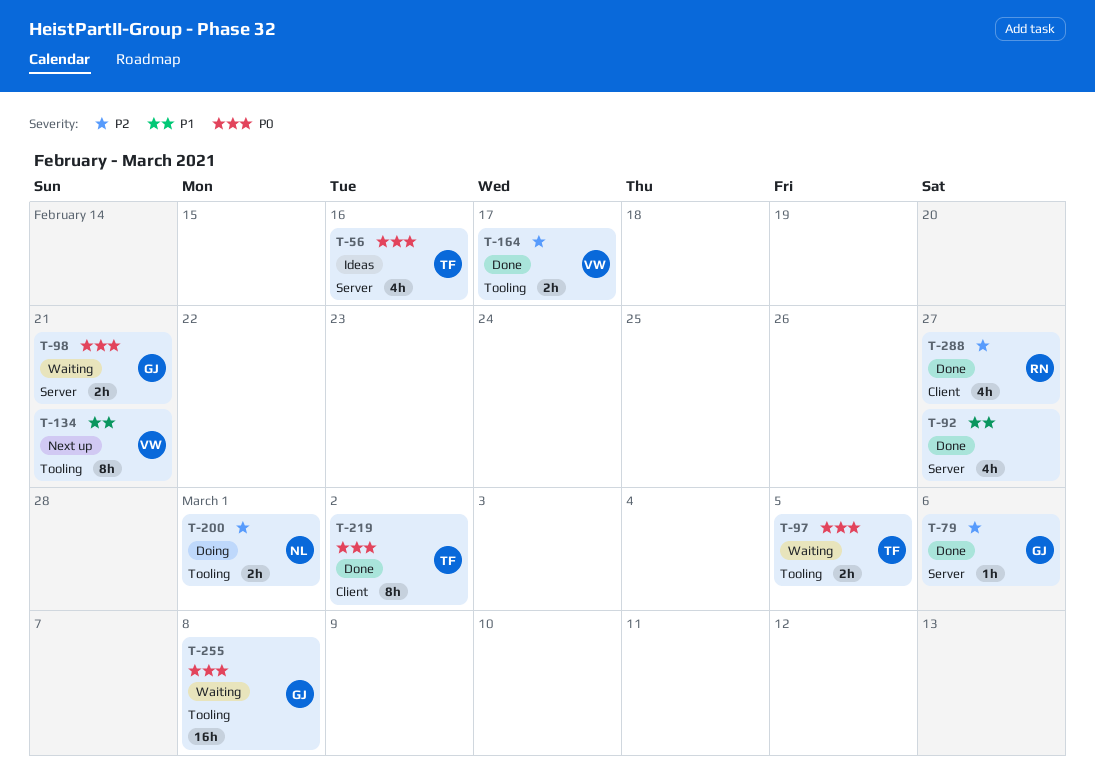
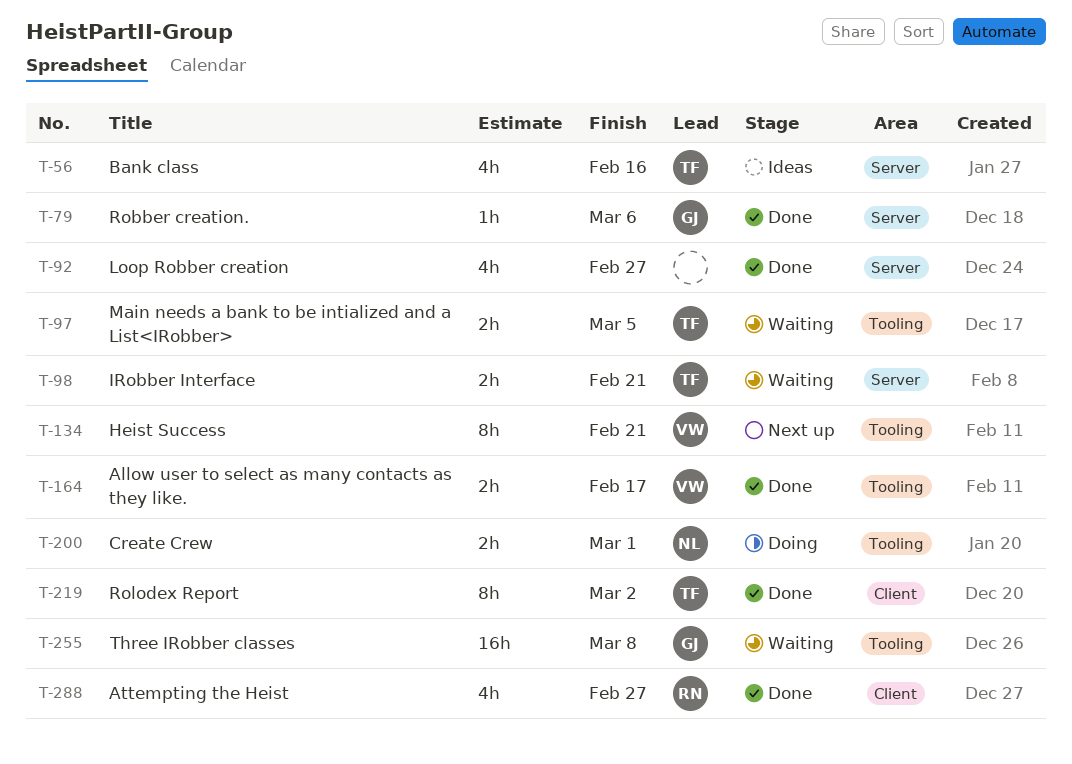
T-98, owner: GJ -> TF

